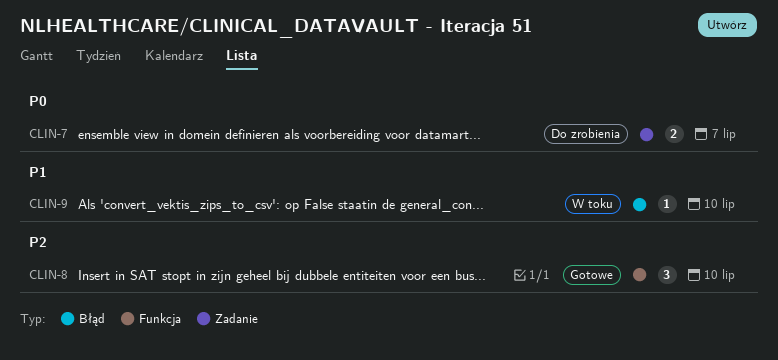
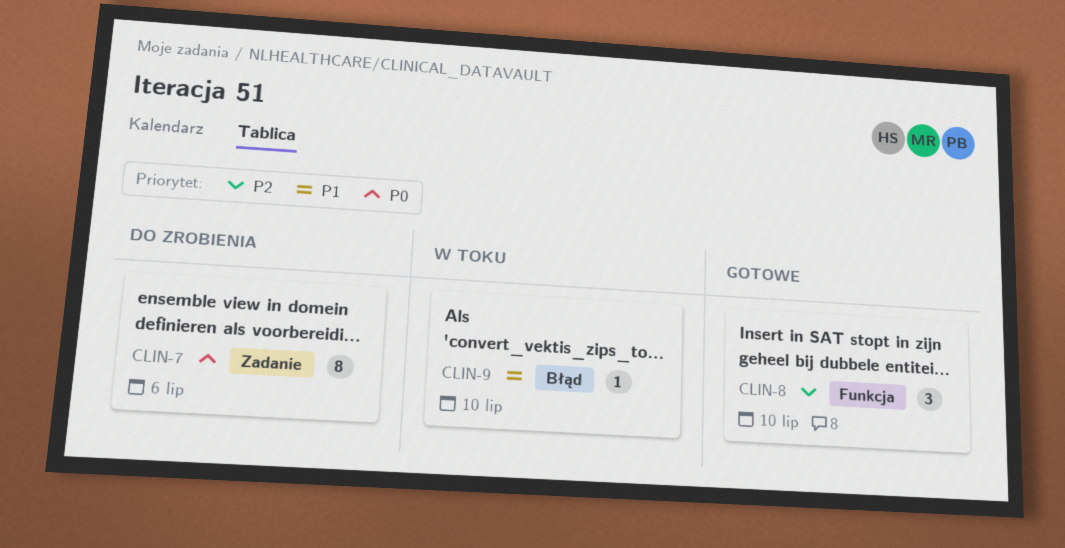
CLIN-7, estimate: 2 -> 8
CLIN-7, due: Jul 7 -> Jul 6

